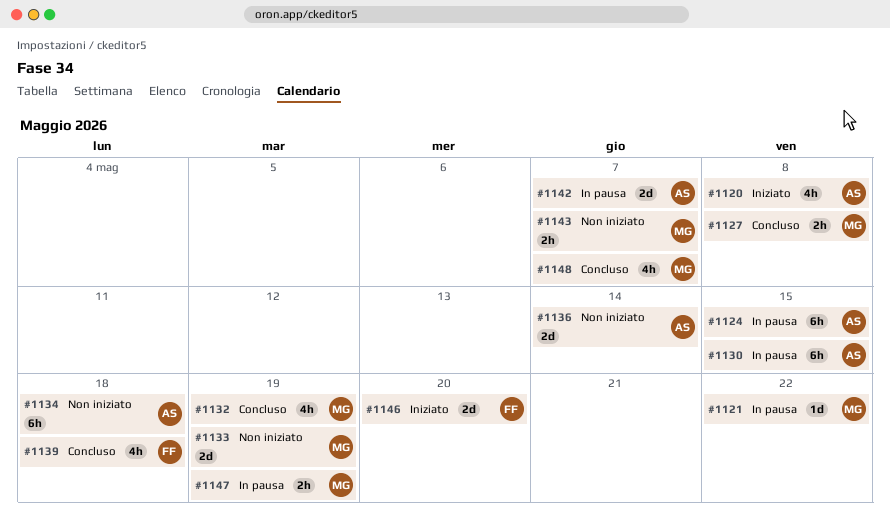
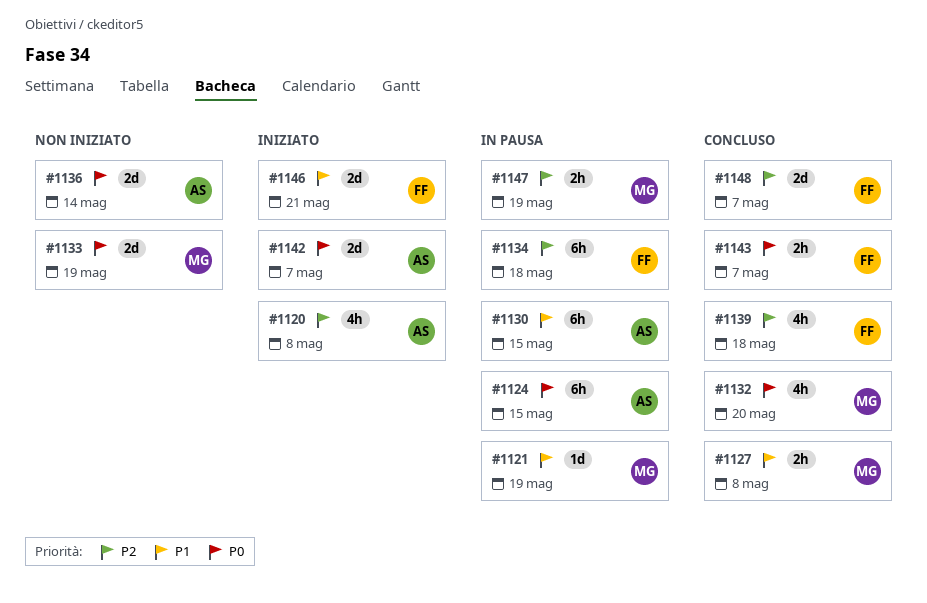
#1121, due: May 22 -> May 19
#1132, due: May 19 -> May 20
#1134, status: Non iniziato -> In pausa
#1134, owner: AS -> FF
#1142, status: In pausa -> Iniziato
#1143, status: Non iniziato -> Concluso
#1143, owner: MG -> FF
#1146, due: May 20 -> May 21
#1148, owner: MG -> FF
#1148, estimate: 4h -> 2d

